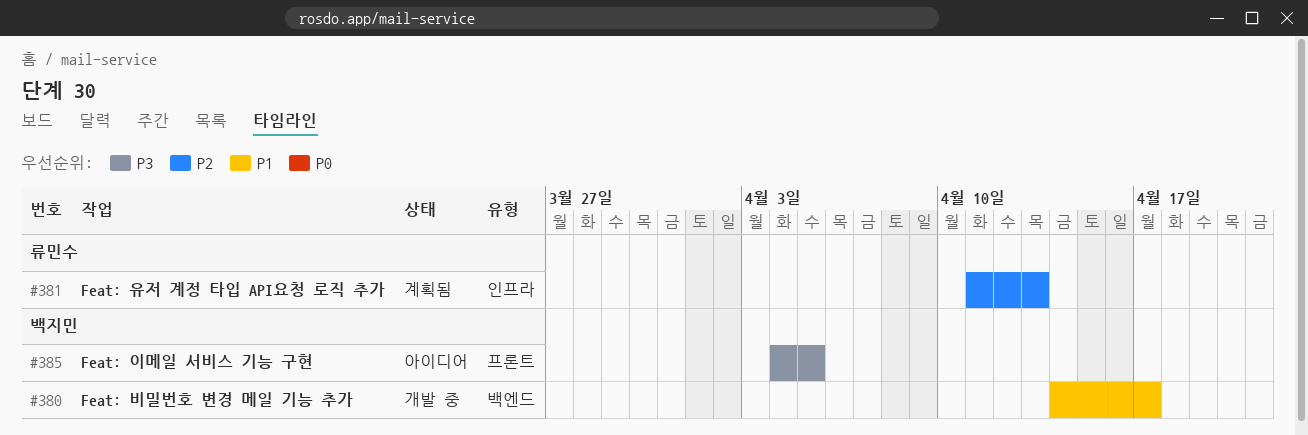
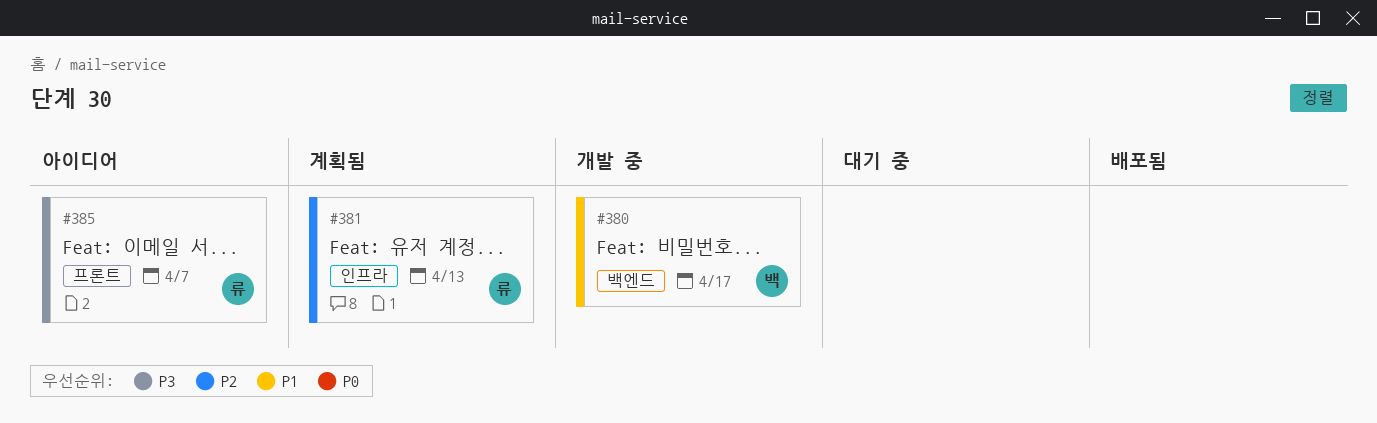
#385, owner: 백지민 -> 류민수
#385, due: Apr 5 -> Apr 7

